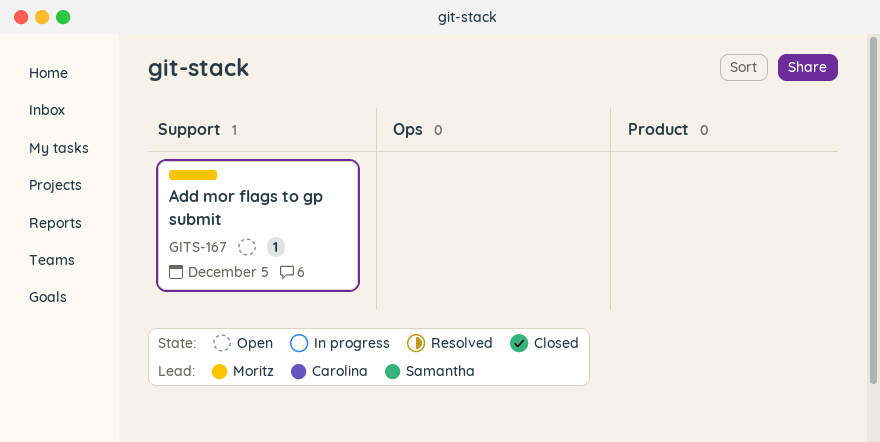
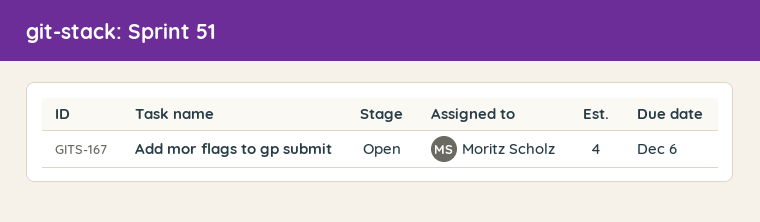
GITS-167, estimate: 1 -> 4
GITS-167, due: Dec 5 -> Dec 6

